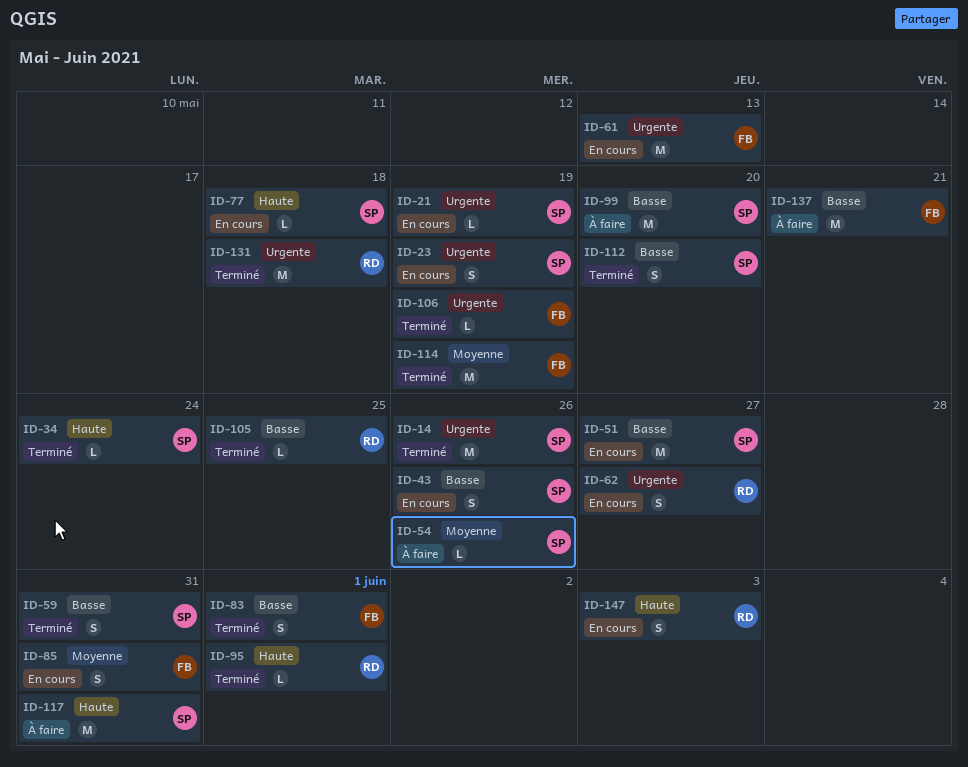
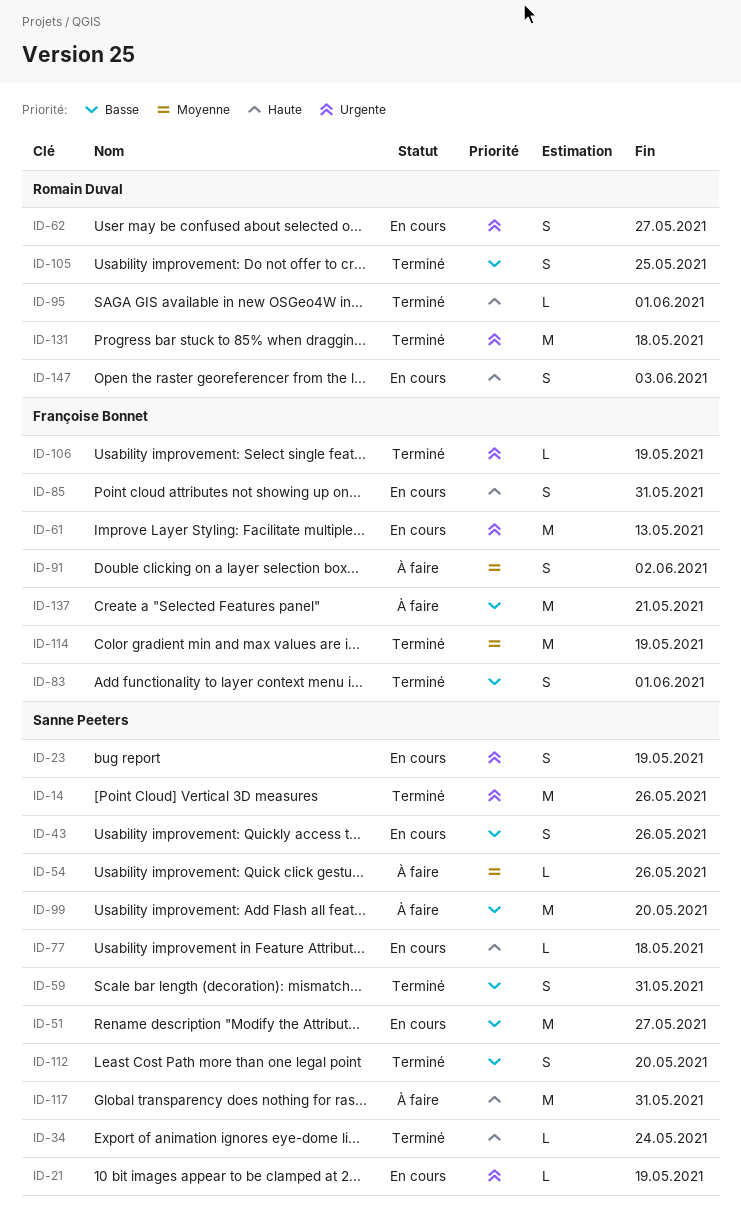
ID-85, priority: Moyenne -> Haute
ID-91: none -> present
ID-105, estimate: L -> S

